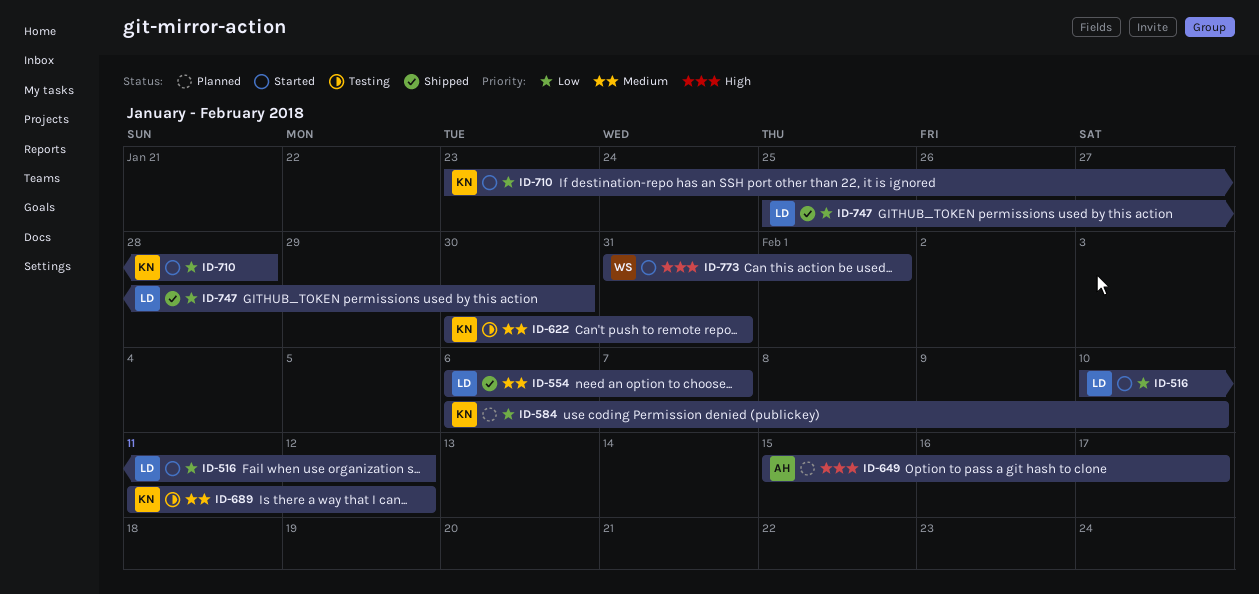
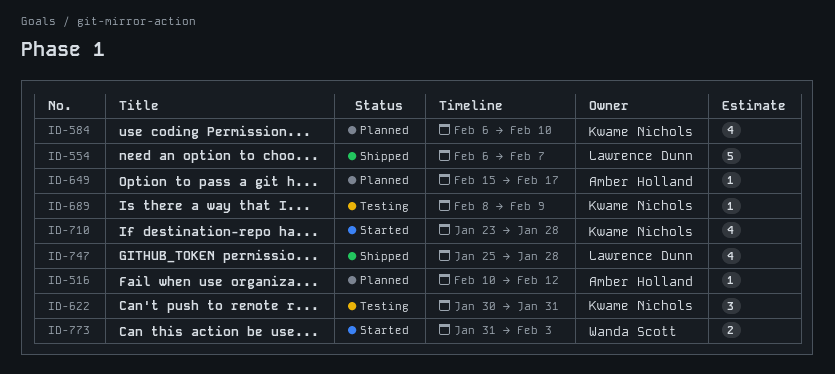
ID-516, status: Started -> Planned
ID-516, owner: Lawrence Dunn -> Amber Holland
ID-689, start: Feb 11 -> Feb 8
ID-689, due: Feb 12 -> Feb 9
ID-747, due: Jan 30 -> Jan 28
ID-773, due: Feb 1 -> Feb 3

